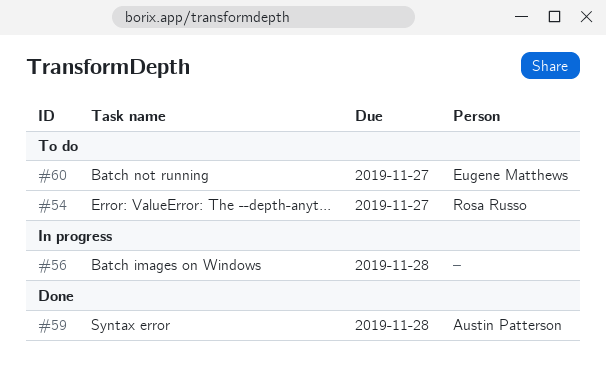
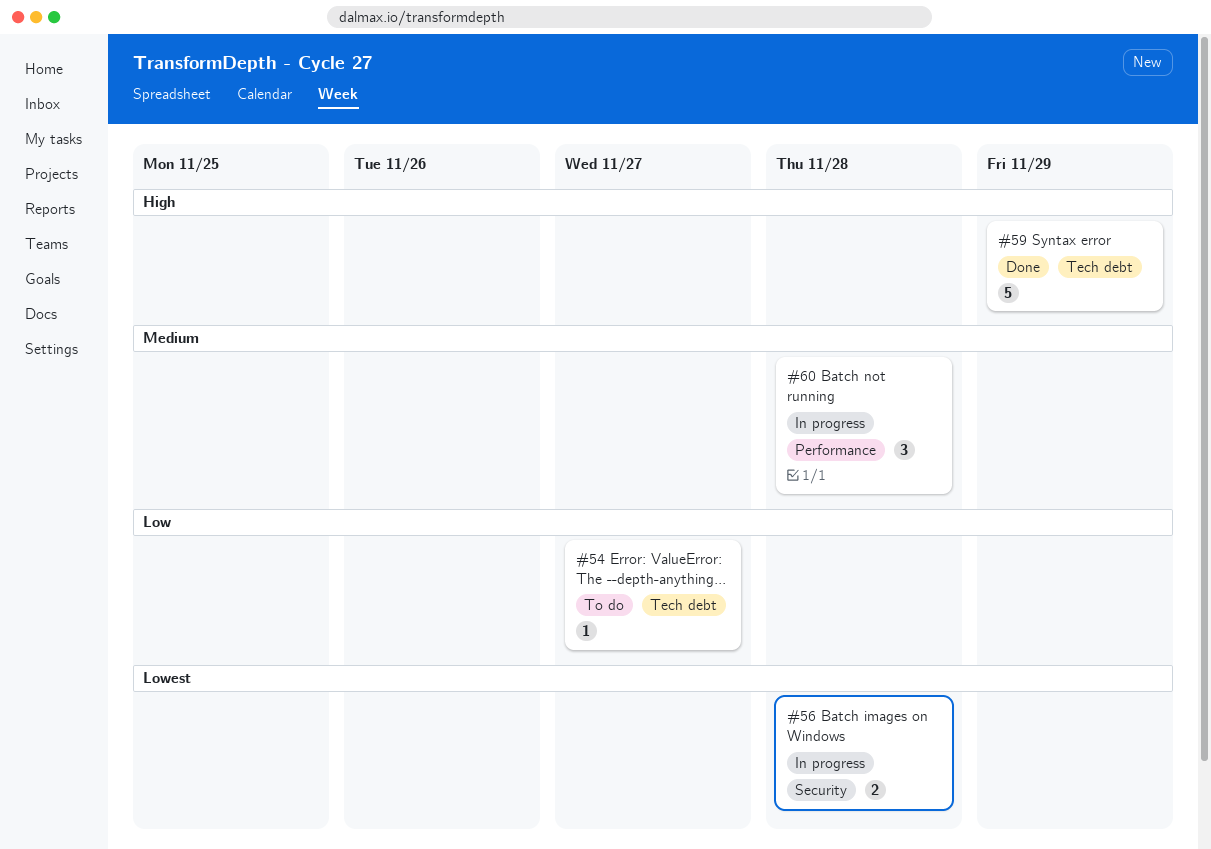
#59, due: Nov 28 -> Nov 29
#60, status: To do -> In progress
#60, due: Nov 27 -> Nov 28

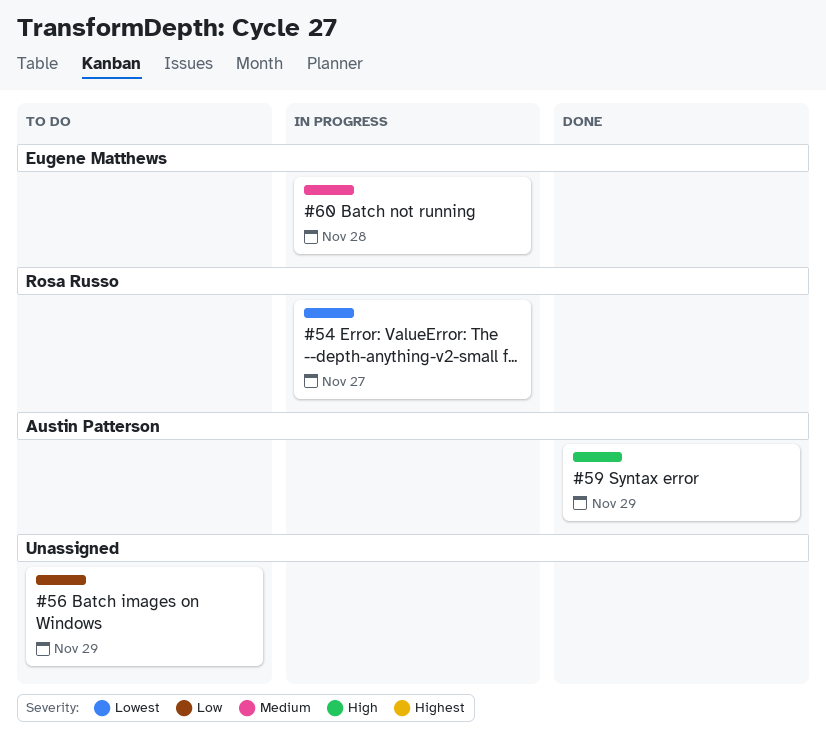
#54, status: To do -> In progress
#54, priority: Low -> Lowest
#56, status: In progress -> To do
#56, priority: Lowest -> Low
#56, due: Nov 28 -> Nov 29

